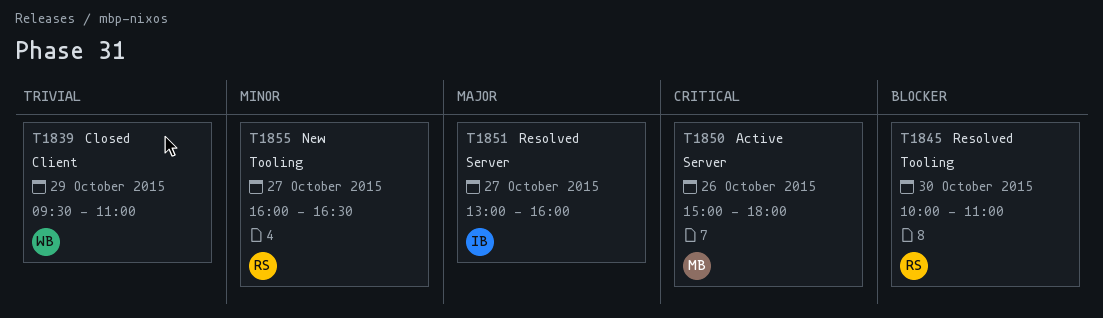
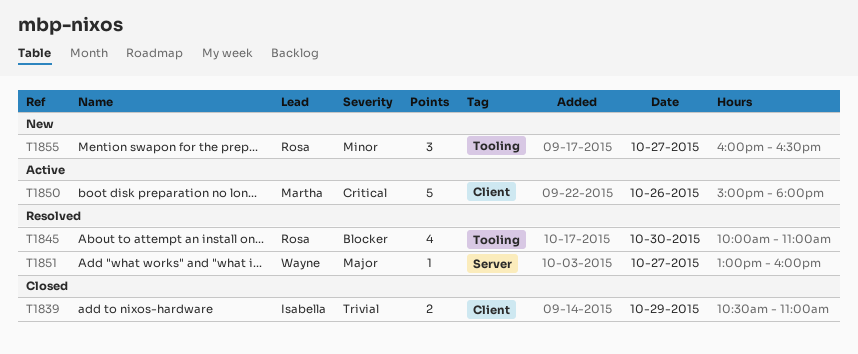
T1839, owner: Wayne -> Isabella
T1839, begins: 09:30 -> 10:30
T1850, label: Server -> Client
T1851, owner: Isabella -> Wayne

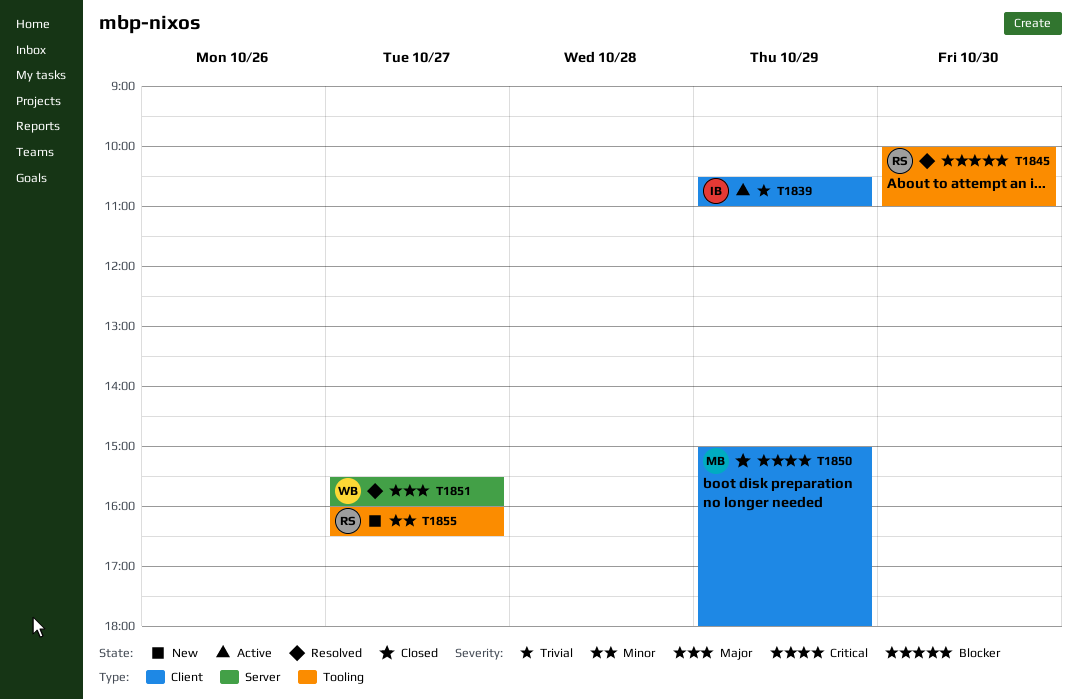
T1839, status: Closed -> Active
T1850, status: Active -> Closed
T1850, day: Oct 26 -> Oct 29
T1851, begins: 13:00 -> 15:30

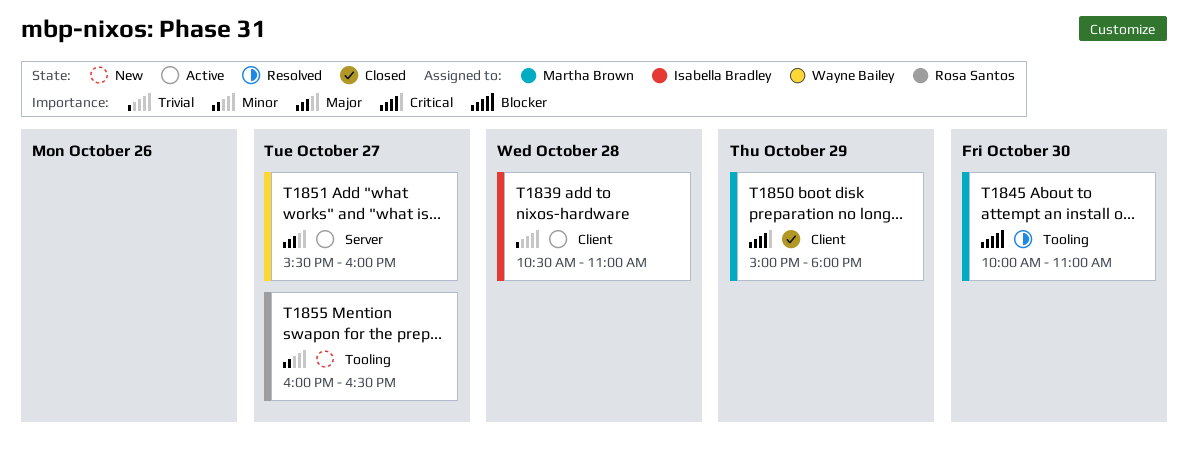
T1839, day: Oct 29 -> Oct 28
T1845, owner: Rosa Santos -> Martha Brown
T1851, status: Resolved -> Active

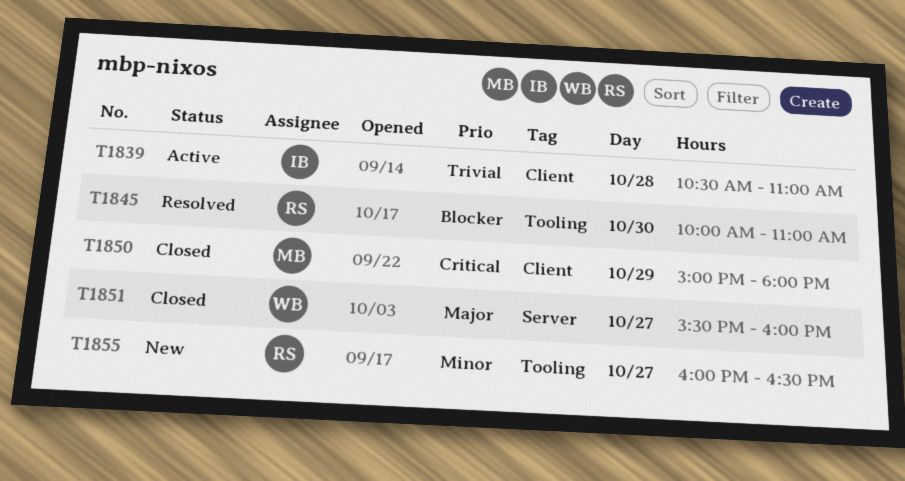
T1845, owner: Martha Brown -> Rosa Santos
T1851, status: Active -> Closed

